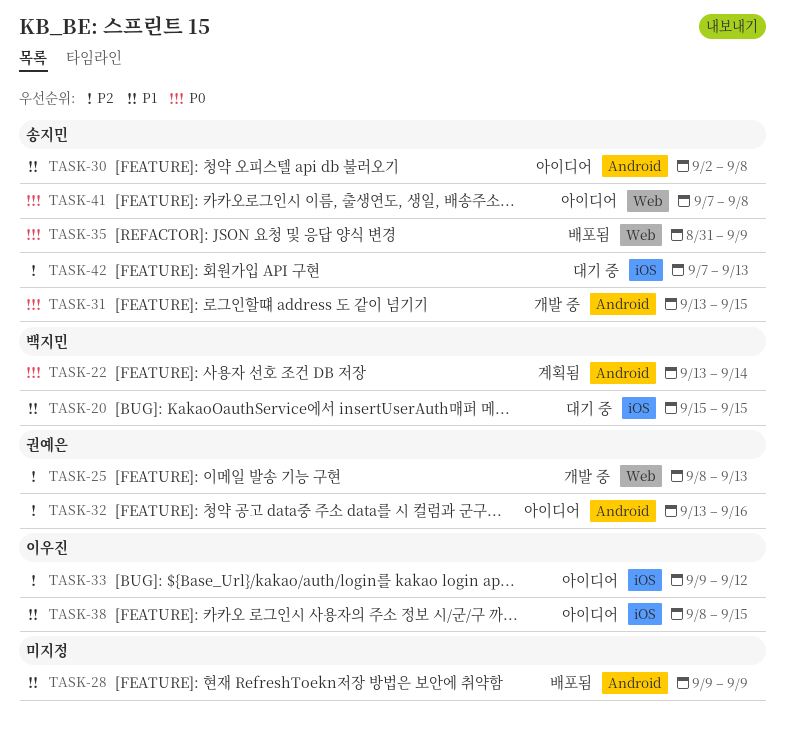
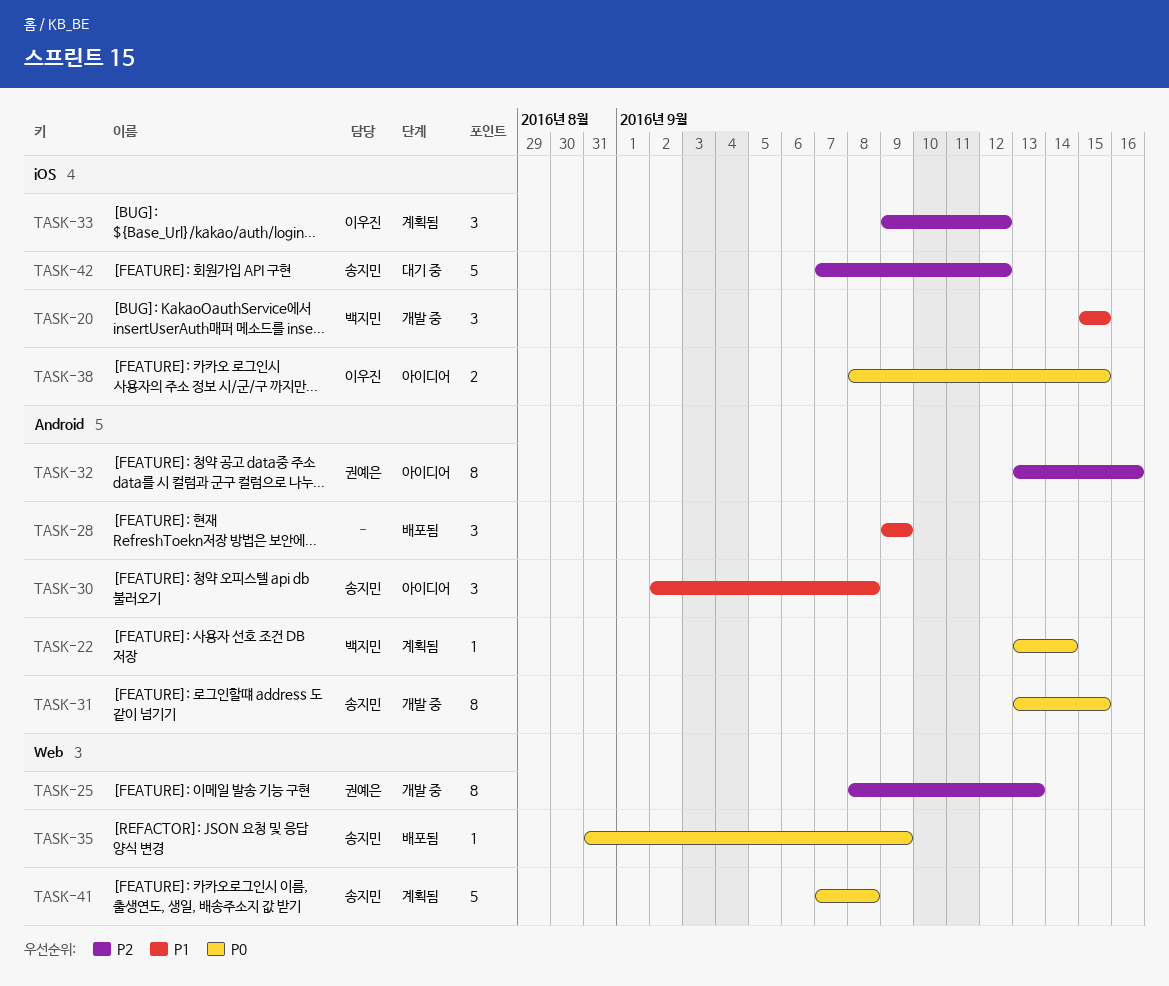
TASK-20, status: 대기 중 -> 개발 중
TASK-33, status: 아이디어 -> 계획됨
TASK-38, priority: P1 -> P0
TASK-41, status: 아이디어 -> 계획됨
TASK-42, due: Sep 13 -> Sep 12

